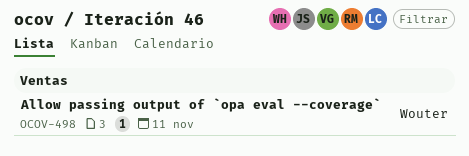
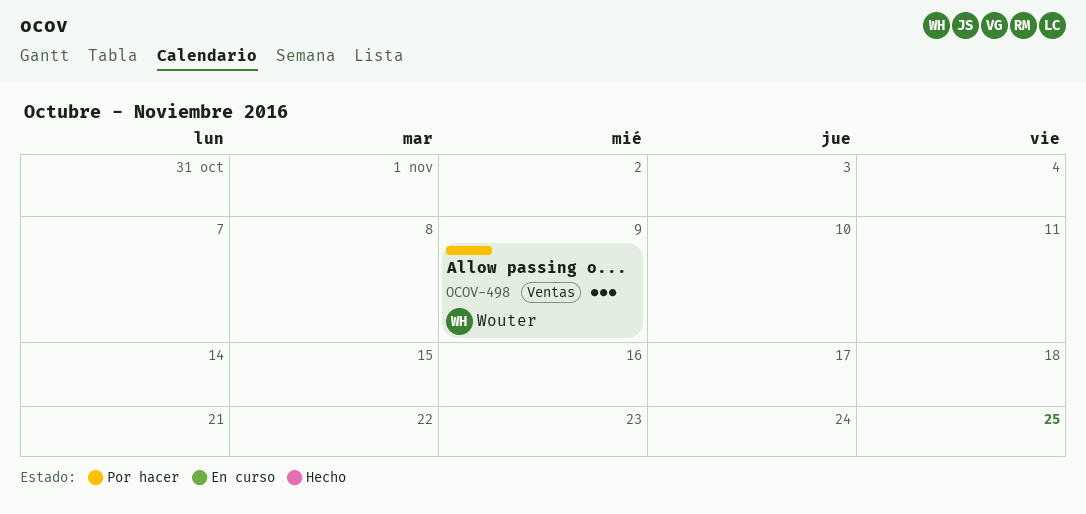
OCOV-498, estimate: 1 -> 3
OCOV-498, due: Nov 11 -> Nov 9

